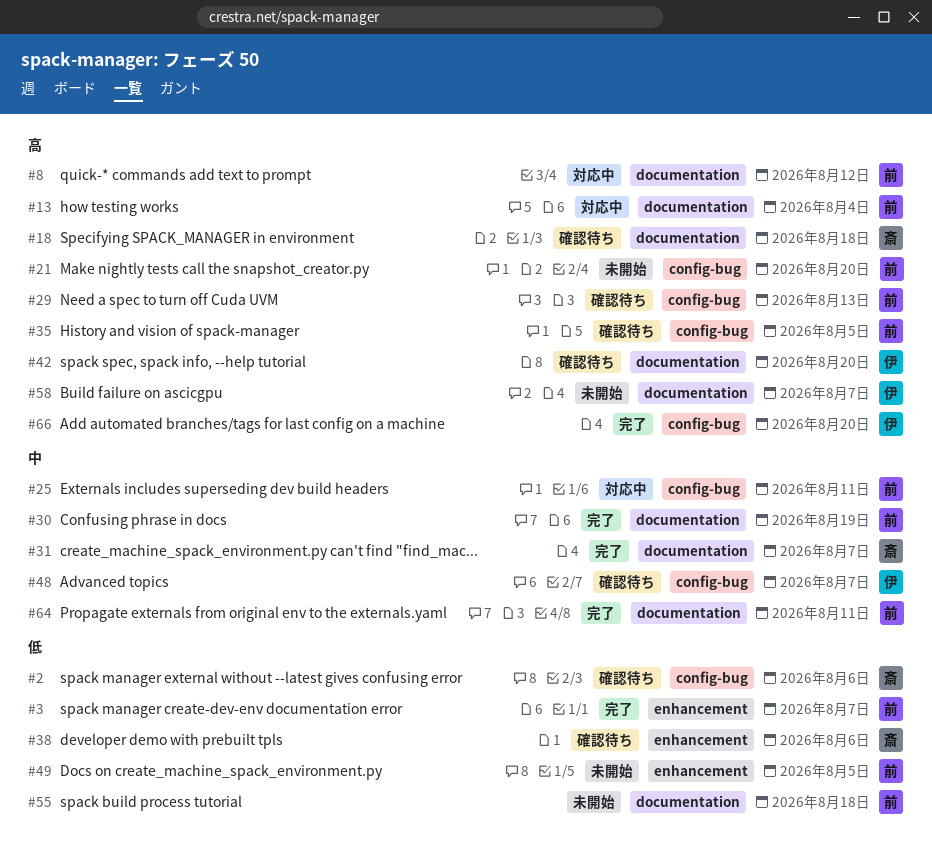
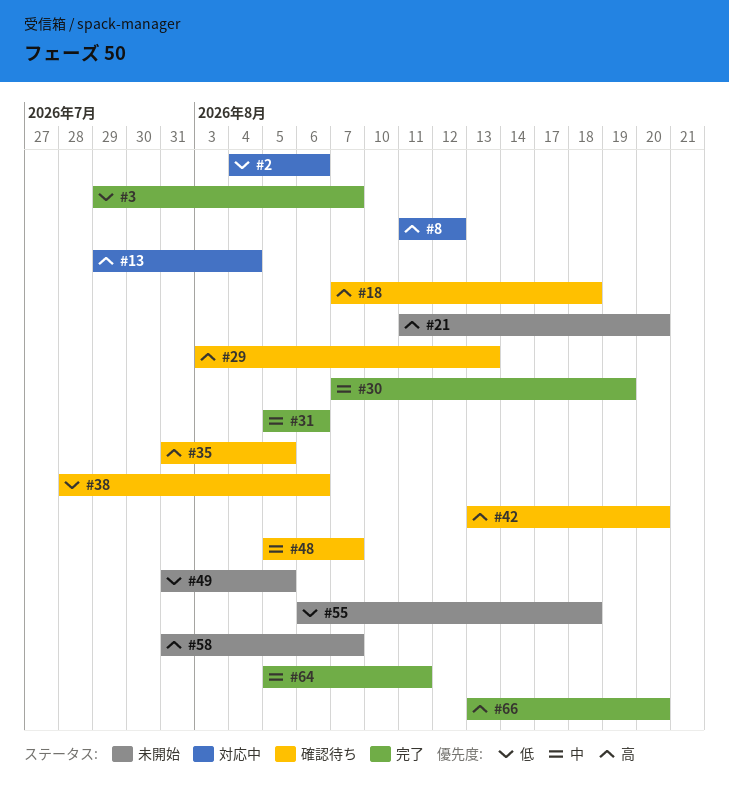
#2, status: 確認待ち -> 対応中
#25: present -> none
#31, due: Aug 7 -> Aug 6

